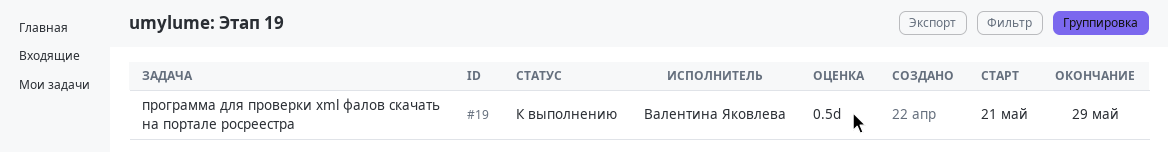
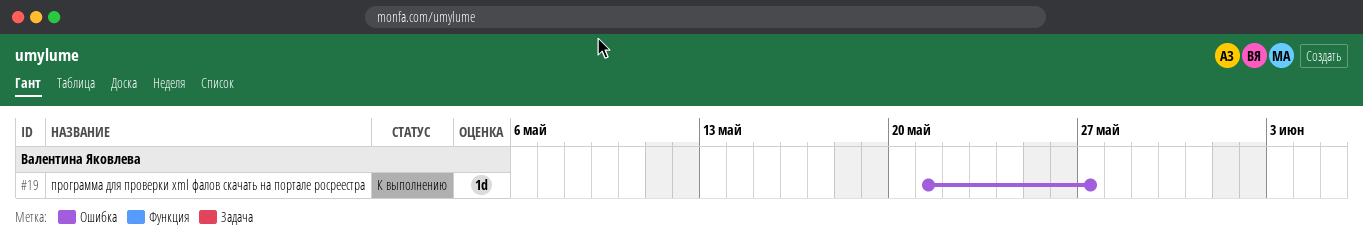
#19, estimate: 0.5d -> 1d
#19, due: May 29 -> May 27

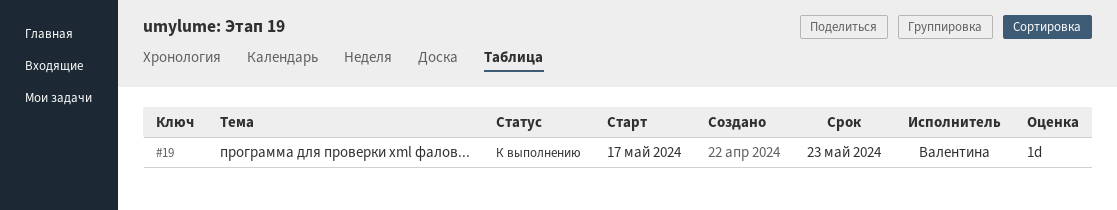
#19, start: May 21 -> May 17
#19, due: May 27 -> May 23

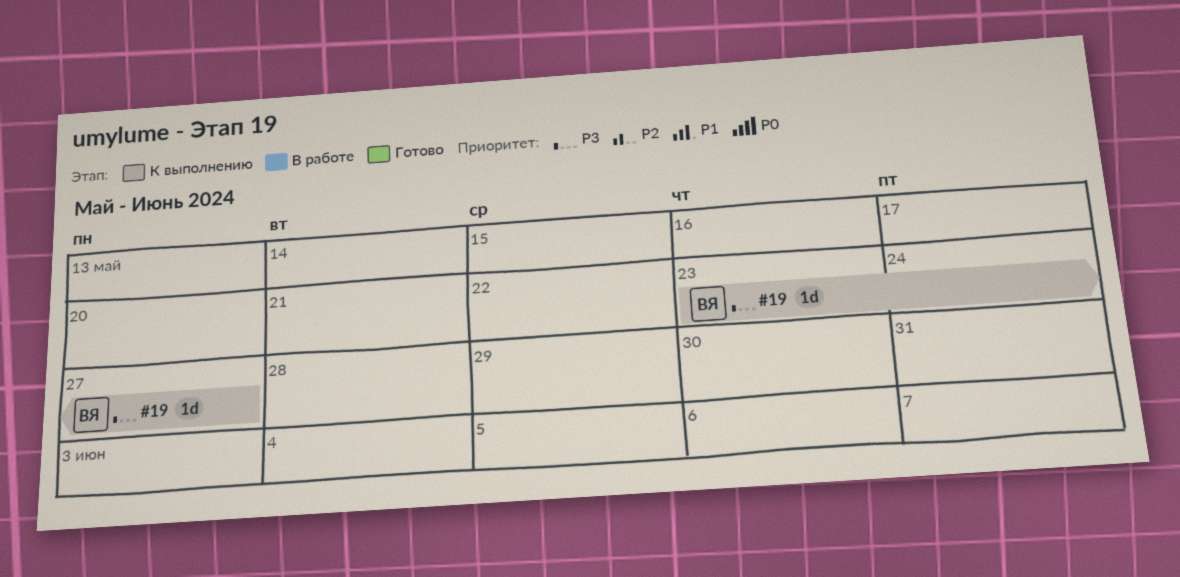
#19, start: May 17 -> May 23
#19, due: May 23 -> May 27

